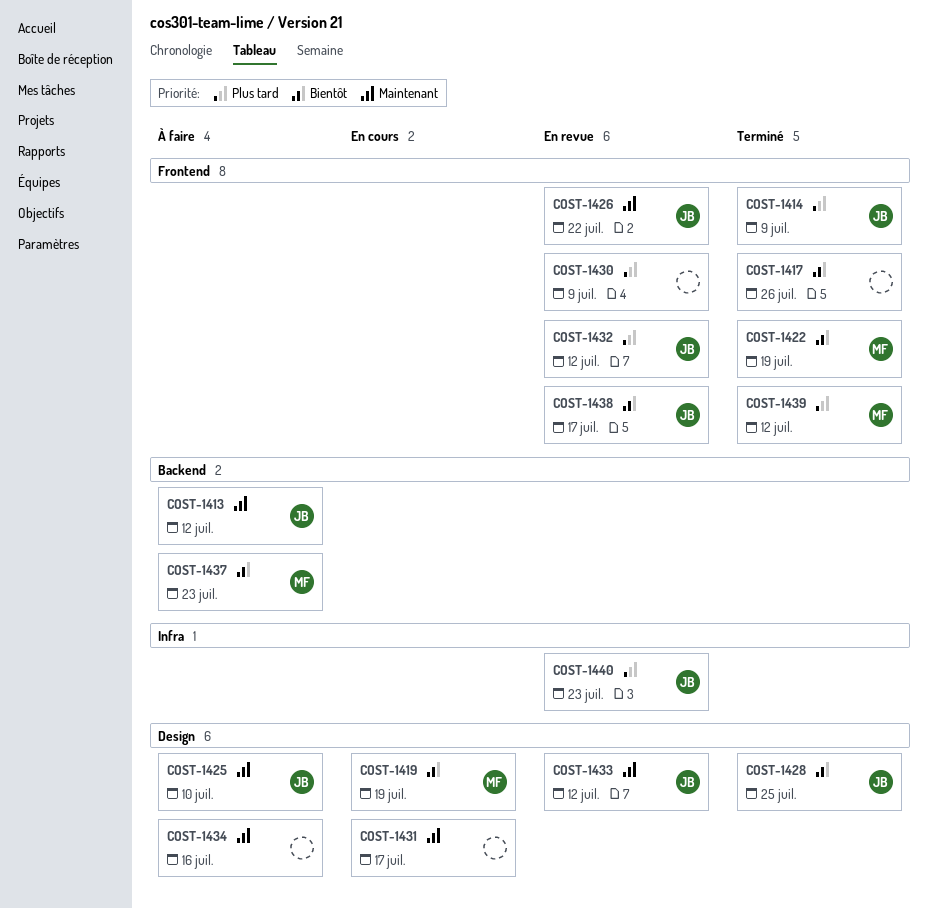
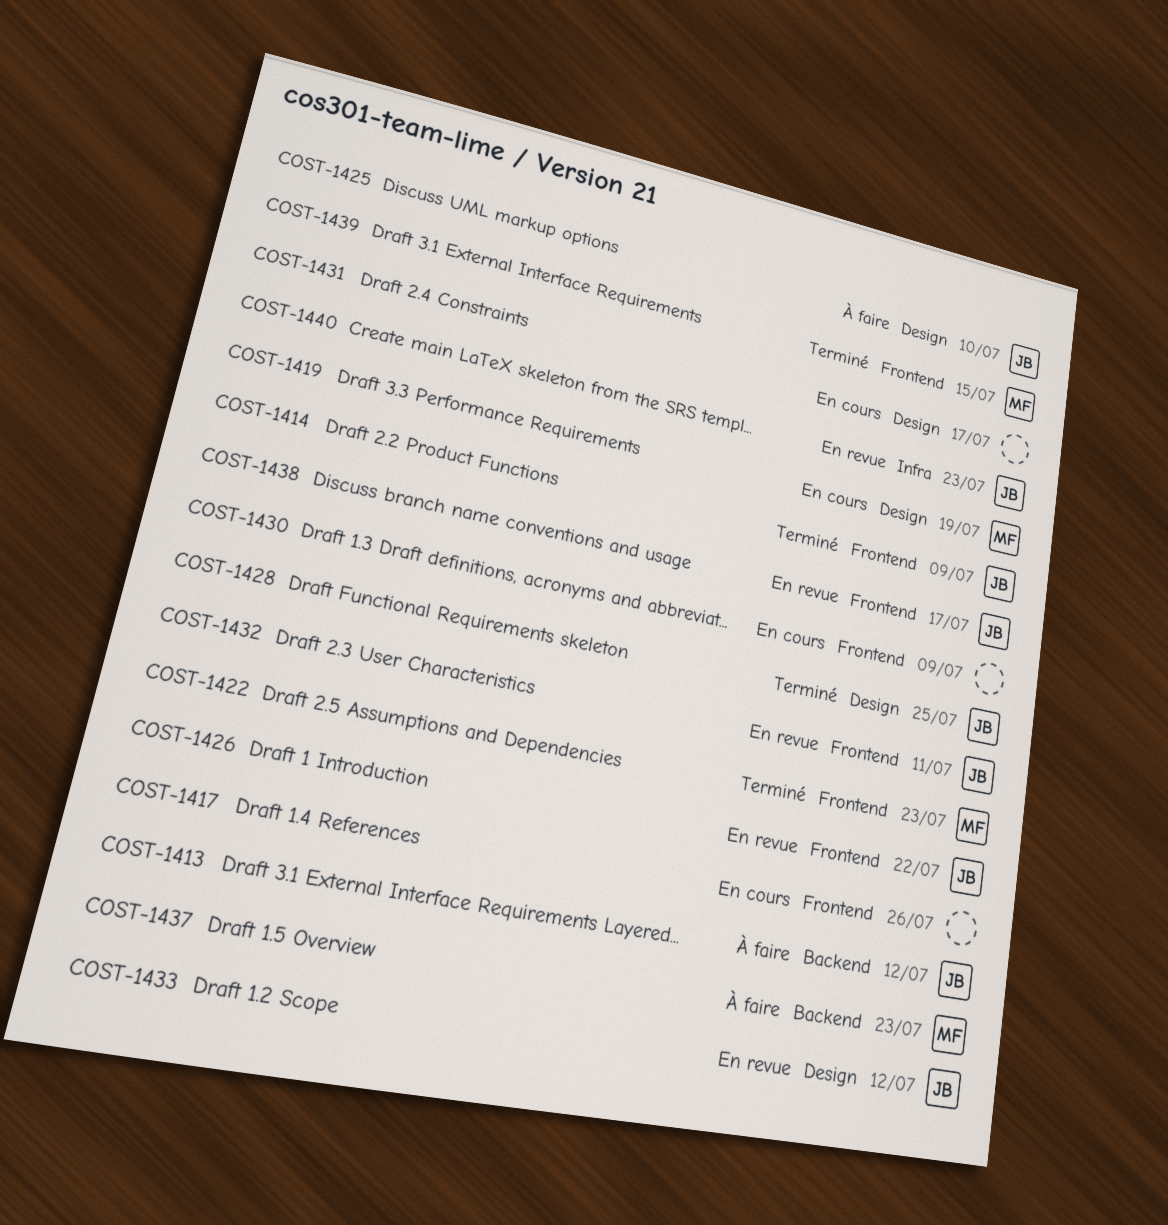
COST-1417, status: Terminé -> En cours
COST-1422, due: Jul 19 -> Jul 23
COST-1430, status: En revue -> En cours
COST-1432, due: Jul 12 -> Jul 11
COST-1434: present -> none
COST-1439, due: Jul 12 -> Jul 15

